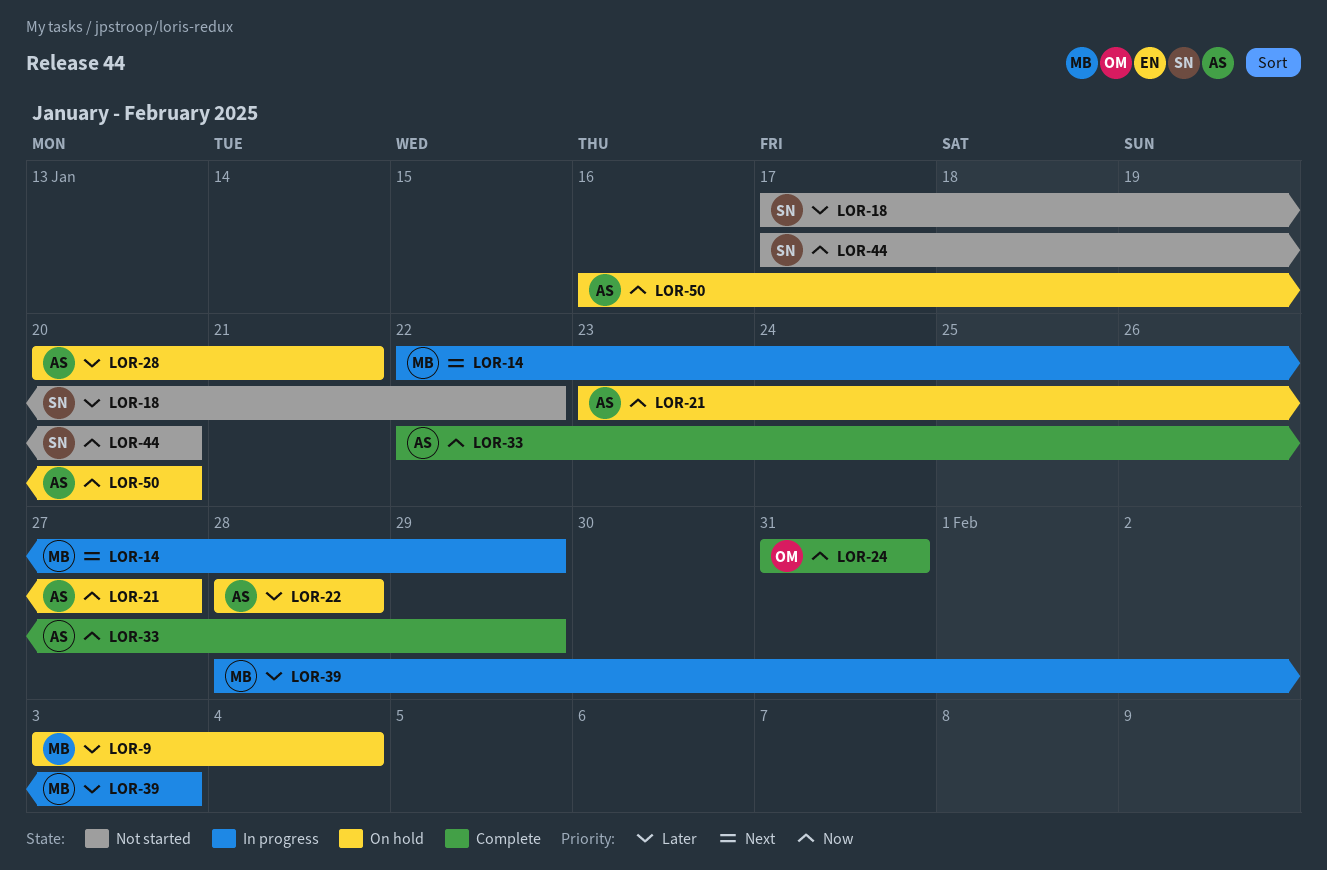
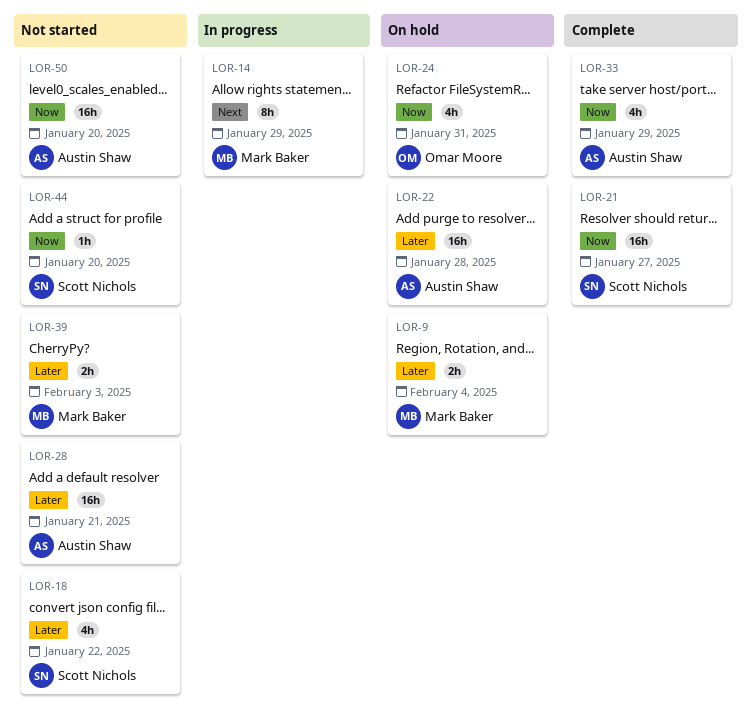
LOR-21, status: On hold -> Complete
LOR-21, owner: Austin Shaw -> Scott Nichols
LOR-24, status: Complete -> On hold
LOR-28, status: On hold -> Not started
LOR-39, status: In progress -> Not started
LOR-50, status: On hold -> Not started

